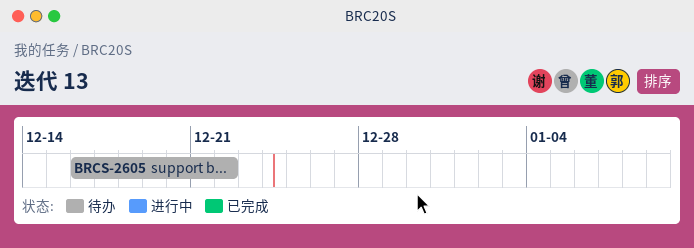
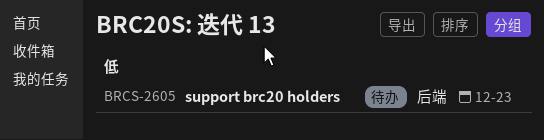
BRCS-2605, due: Dec 22 -> Dec 23

